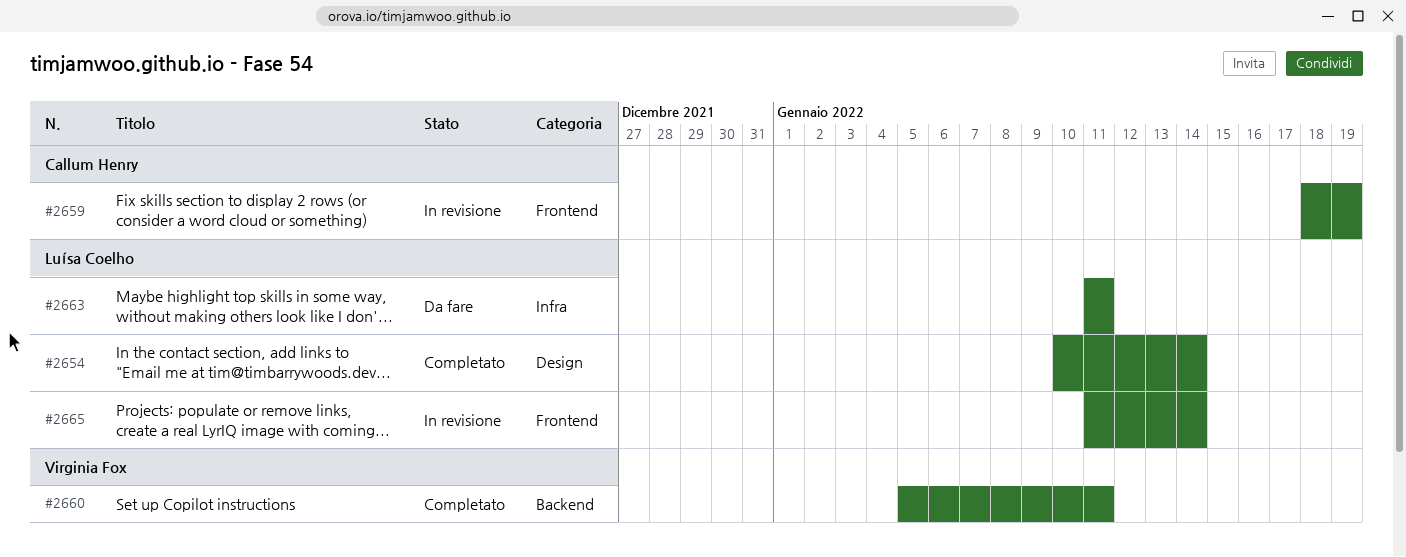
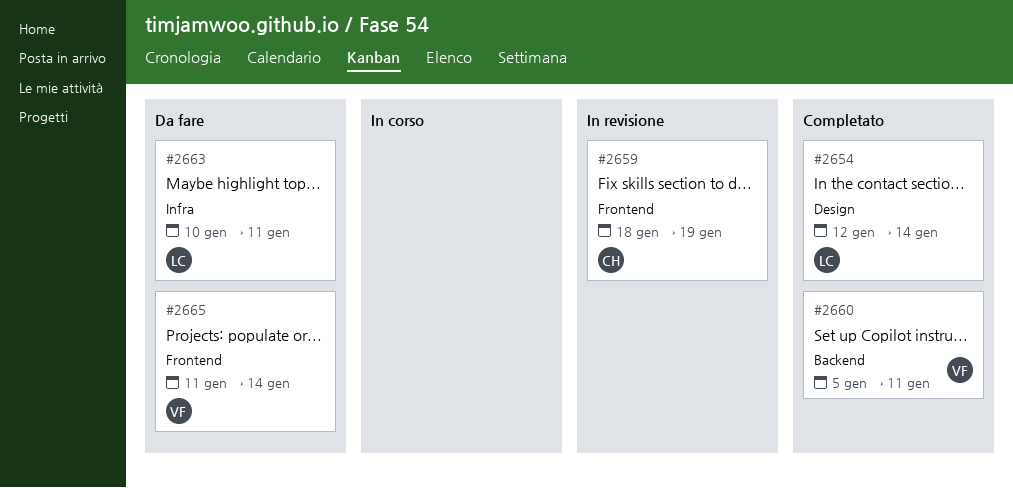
#2654, start: Jan 10 -> Jan 12
#2663, start: Jan 11 -> Jan 10
#2665, status: In revisione -> Da fare
#2665, owner: Luísa Coelho -> Virginia Fox

